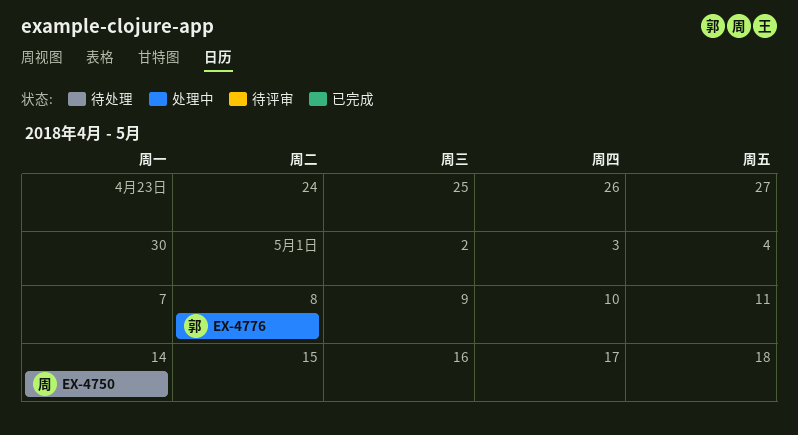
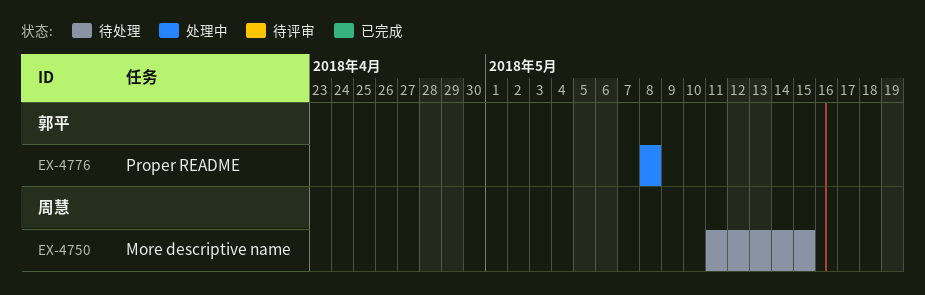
EX-4750, start: May 14 -> May 11
EX-4750, due: May 14 -> May 15

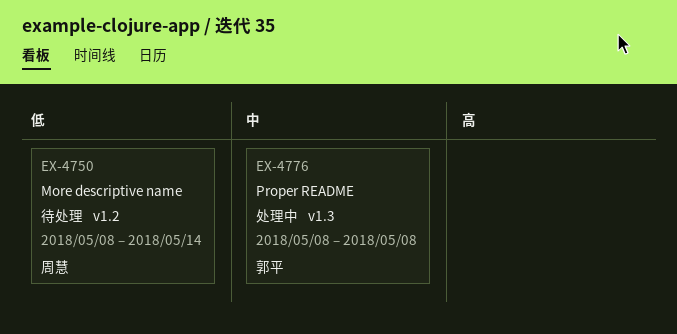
EX-4750, start: May 11 -> May 8
EX-4750, due: May 15 -> May 14

